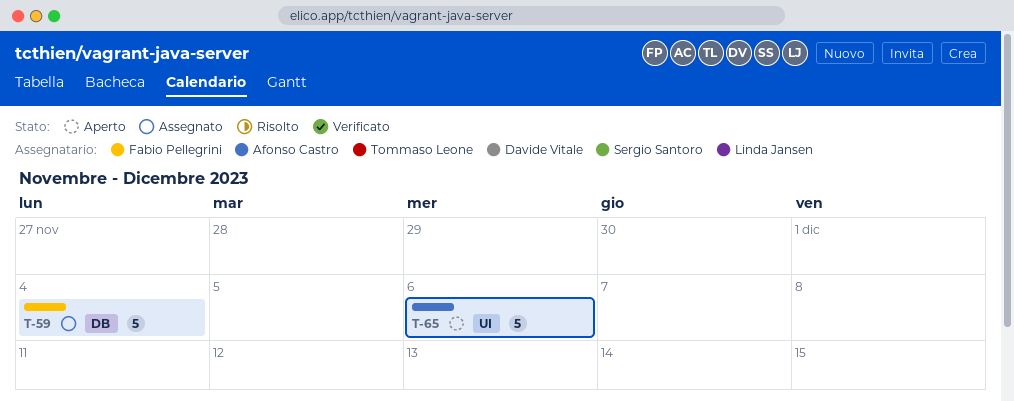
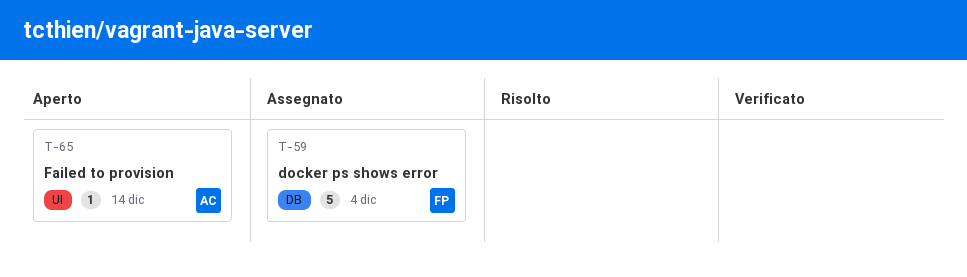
T-65, estimate: 5 -> 1
T-65, due: Dec 6 -> Dec 14

